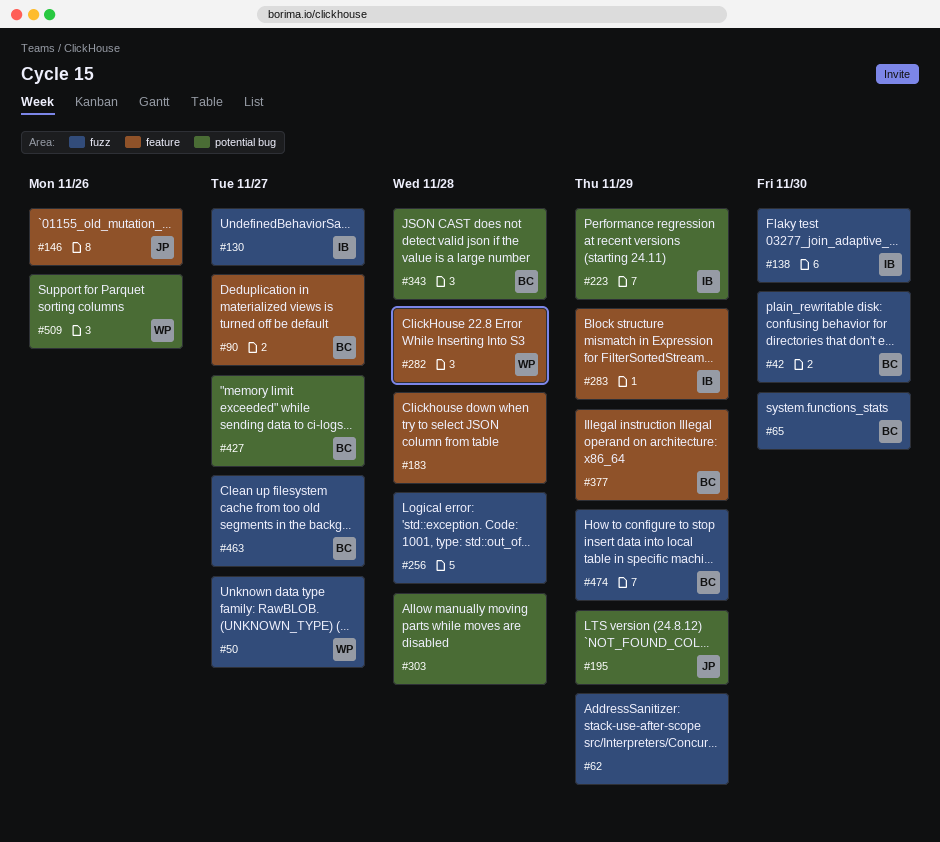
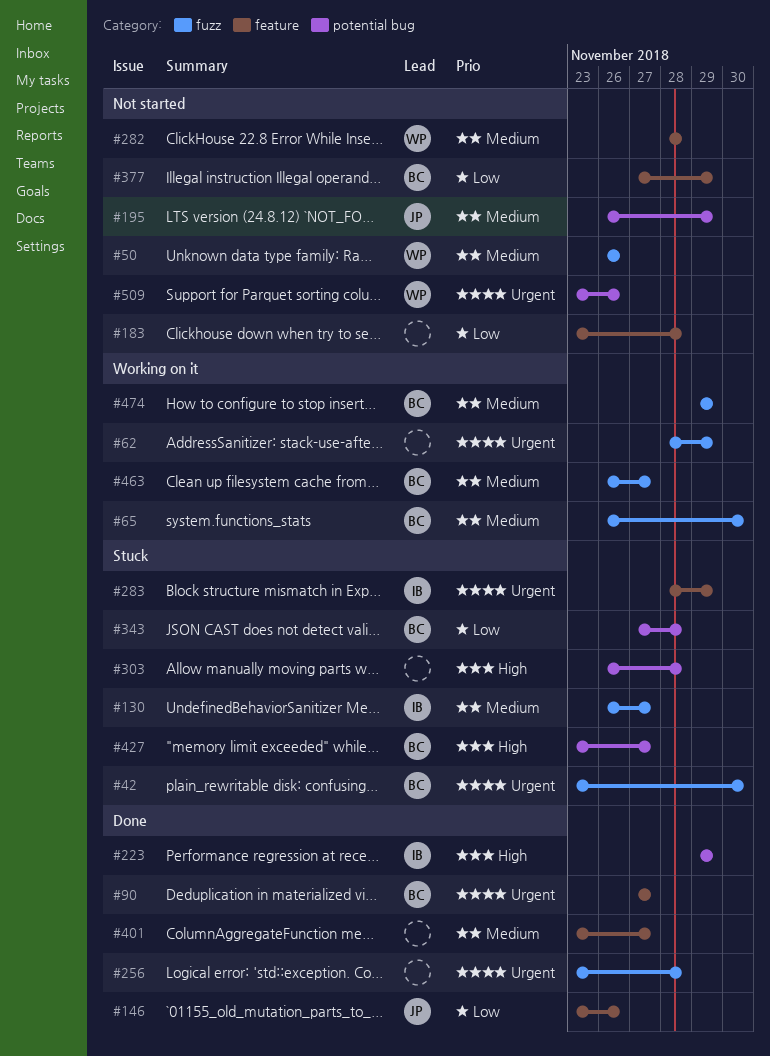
#50, due: Nov 27 -> Nov 26
#138: present -> none
#401: none -> present

